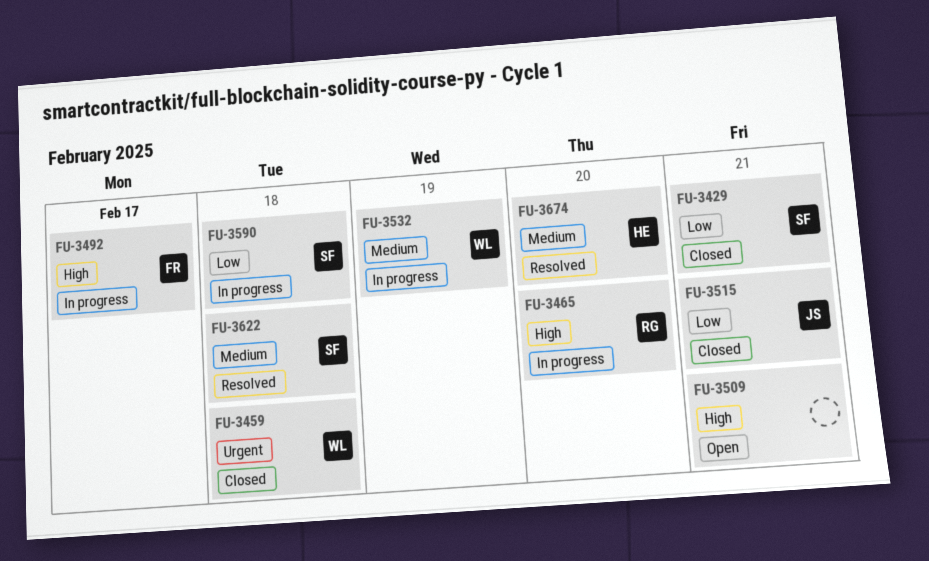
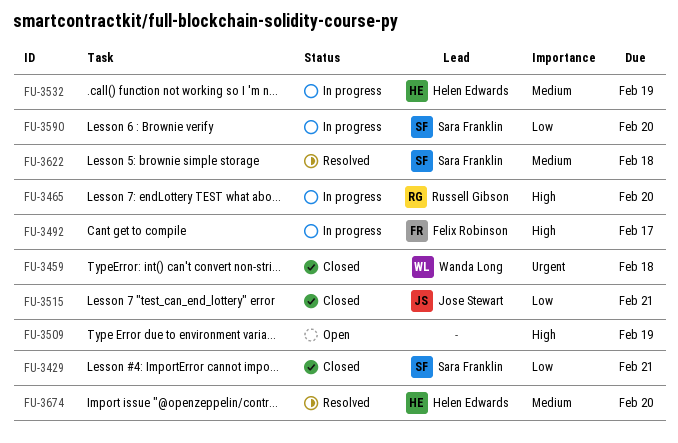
FU-3509, due: Feb 21 -> Feb 19
FU-3532, owner: Wanda Long -> Helen Edwards
FU-3590, due: Feb 18 -> Feb 20

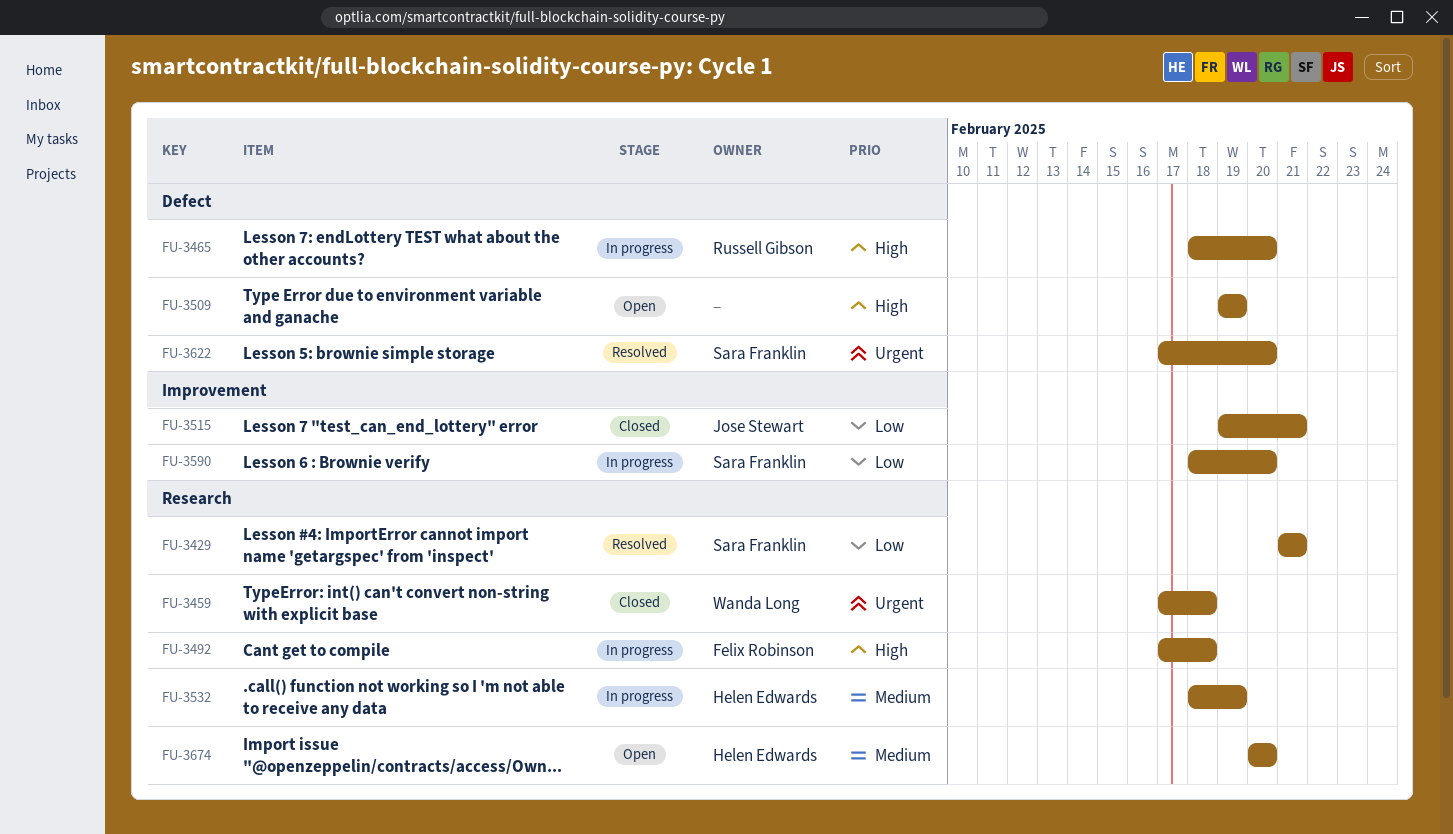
FU-3429, status: Closed -> Resolved
FU-3492, due: Feb 17 -> Feb 18
FU-3622, priority: Medium -> Urgent
FU-3622, due: Feb 18 -> Feb 20
FU-3674, status: Resolved -> Open

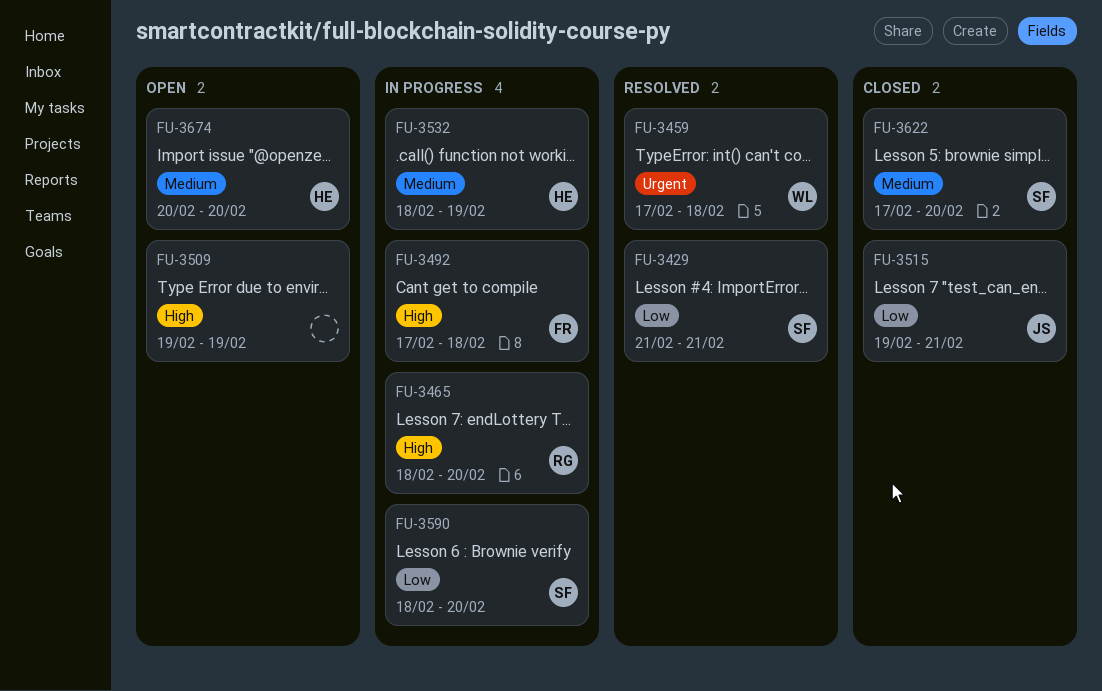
FU-3459, status: Closed -> Resolved
FU-3622, status: Resolved -> Closed
FU-3622, priority: Urgent -> Medium

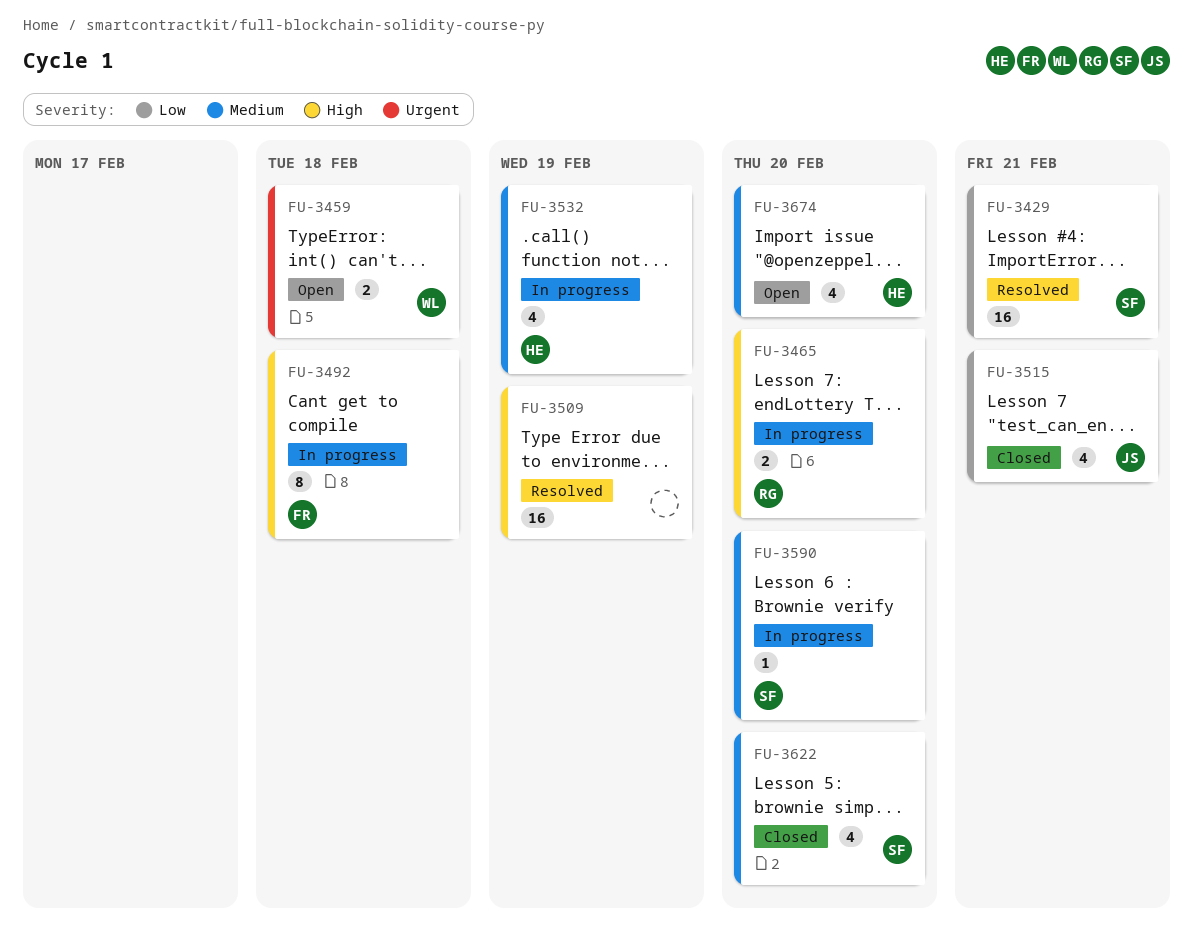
FU-3459, status: Resolved -> Open
FU-3509, status: Open -> Resolved
FU-3590, priority: Low -> Medium

